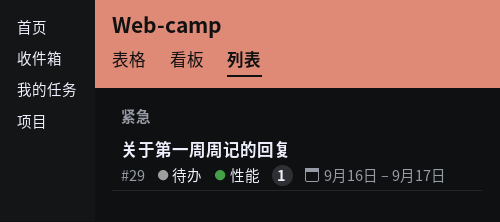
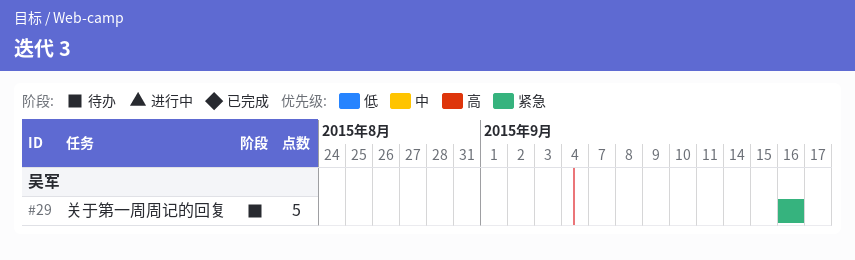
#29, estimate: 1 -> 5
#29, due: Sep 17 -> Sep 16

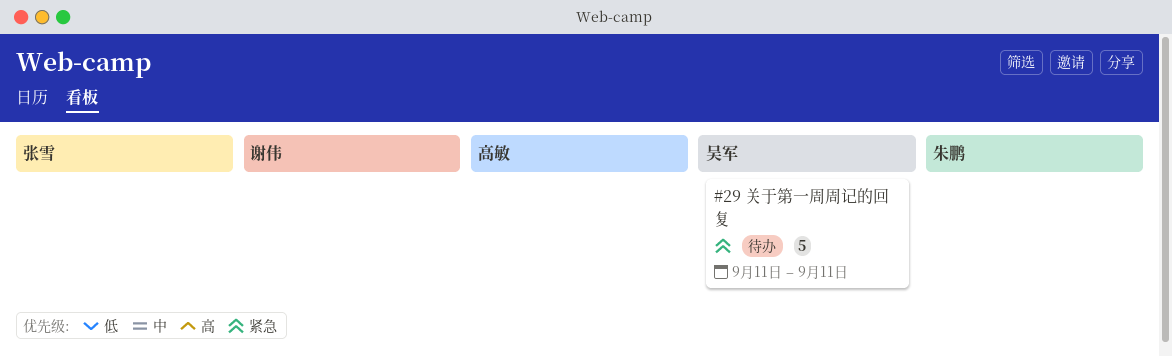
#29, start: Sep 16 -> Sep 11
#29, due: Sep 16 -> Sep 11

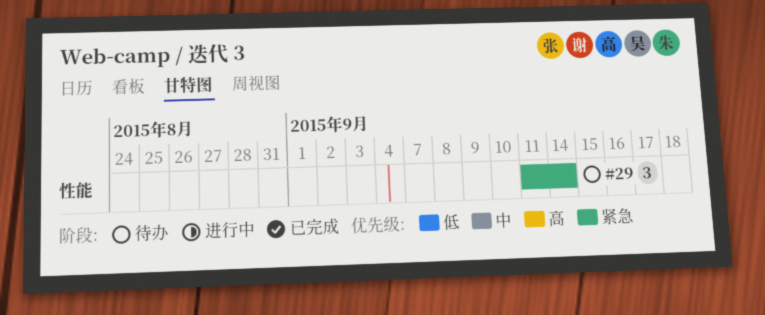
#29, estimate: 5 -> 3
#29, due: Sep 11 -> Sep 14

